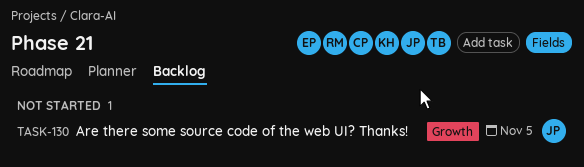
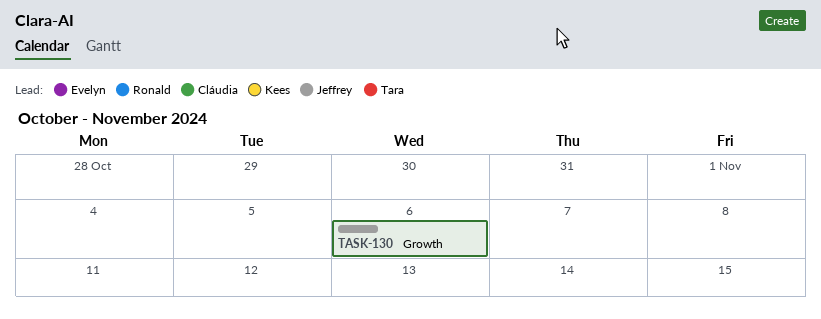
TASK-130, due: Nov 5 -> Nov 6

